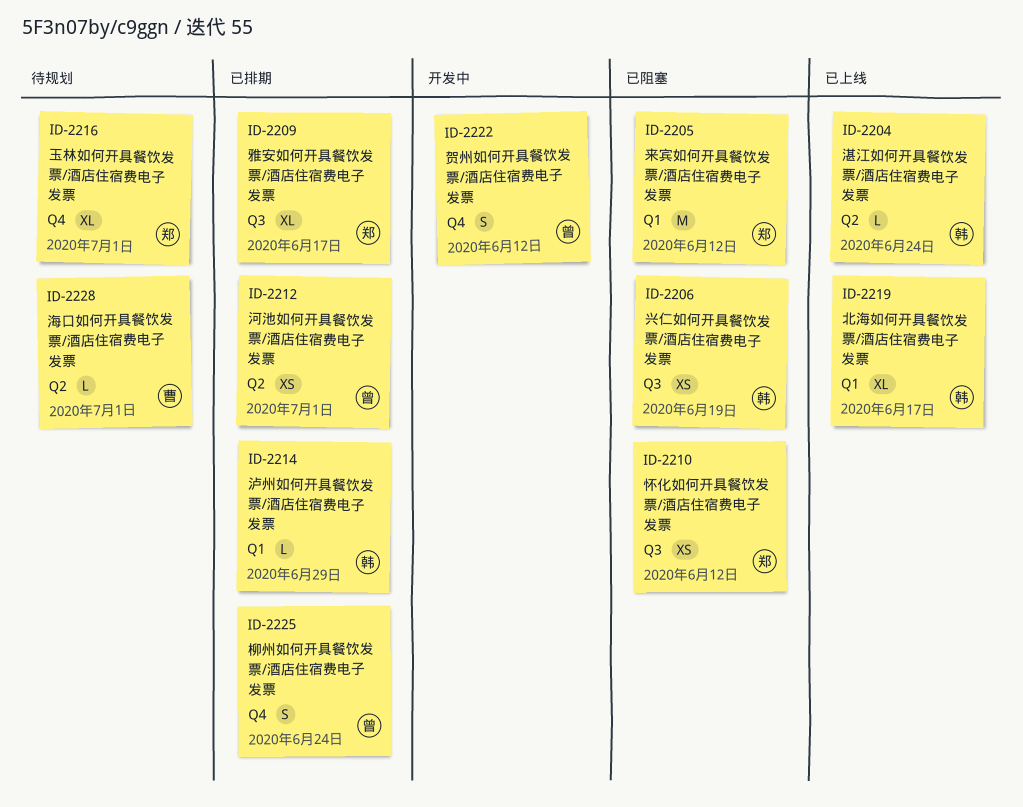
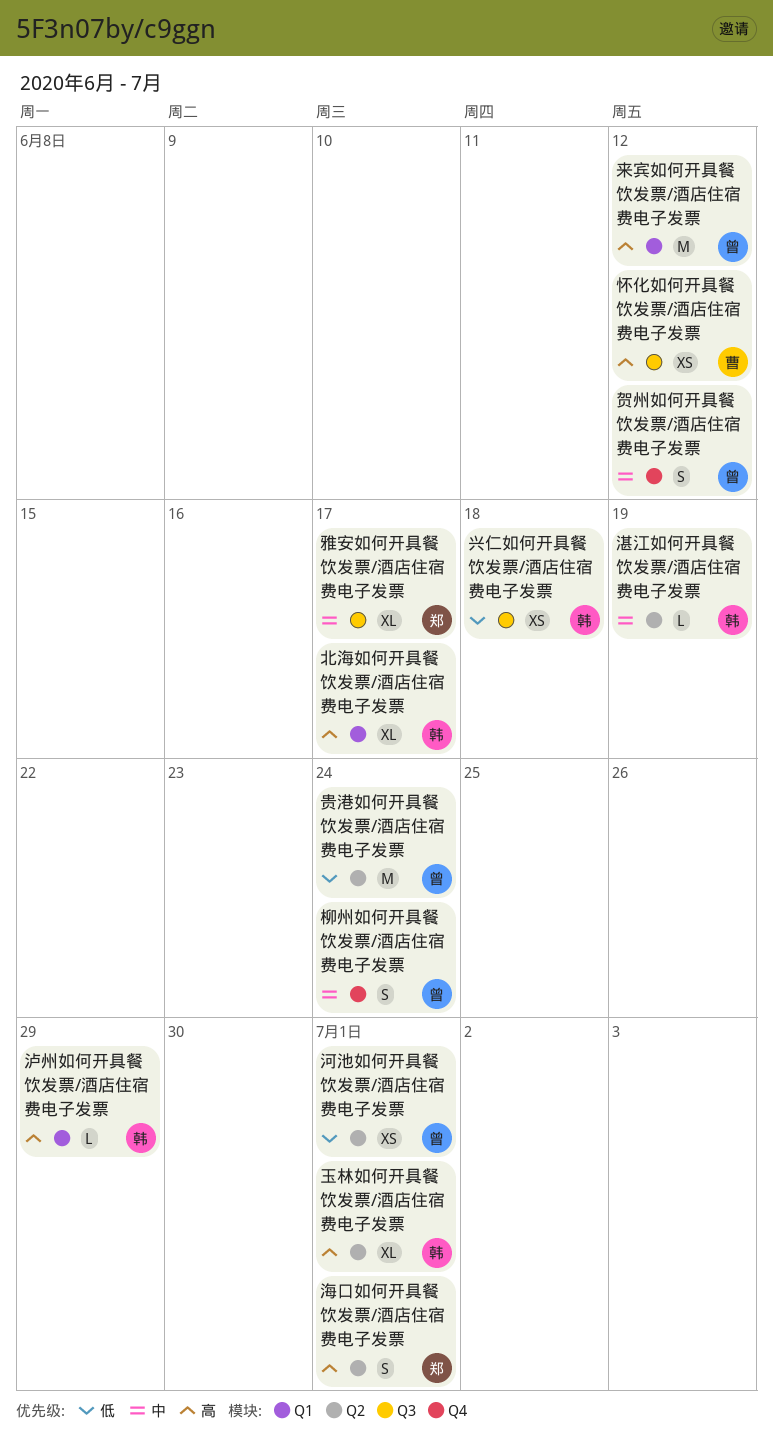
兴仁如何开具餐饮发票/酒店住宿费电子发票, due: Jun 19 -> Jun 18
怀化如何开具餐饮发票/酒店住宿费电子发票, owner: 郑 -> 曹
来宾如何开具餐饮发票/酒店住宿费电子发票, owner: 郑 -> 曾
海口如何开具餐饮发票/酒店住宿费电子发票, owner: 曹 -> 郑
海口如何开具餐饮发票/酒店住宿费电子发票, estimate: L -> S
湛江如何开具餐饮发票/酒店住宿费电子发票, due: Jun 24 -> Jun 19
玉林如何开具餐饮发票/酒店住宿费电子发票, owner: 郑 -> 韩
玉林如何开具餐饮发票/酒店住宿费电子发票, label: Q4 -> Q2
贵港如何开具餐饮发票/酒店住宿费电子发票: none -> present

